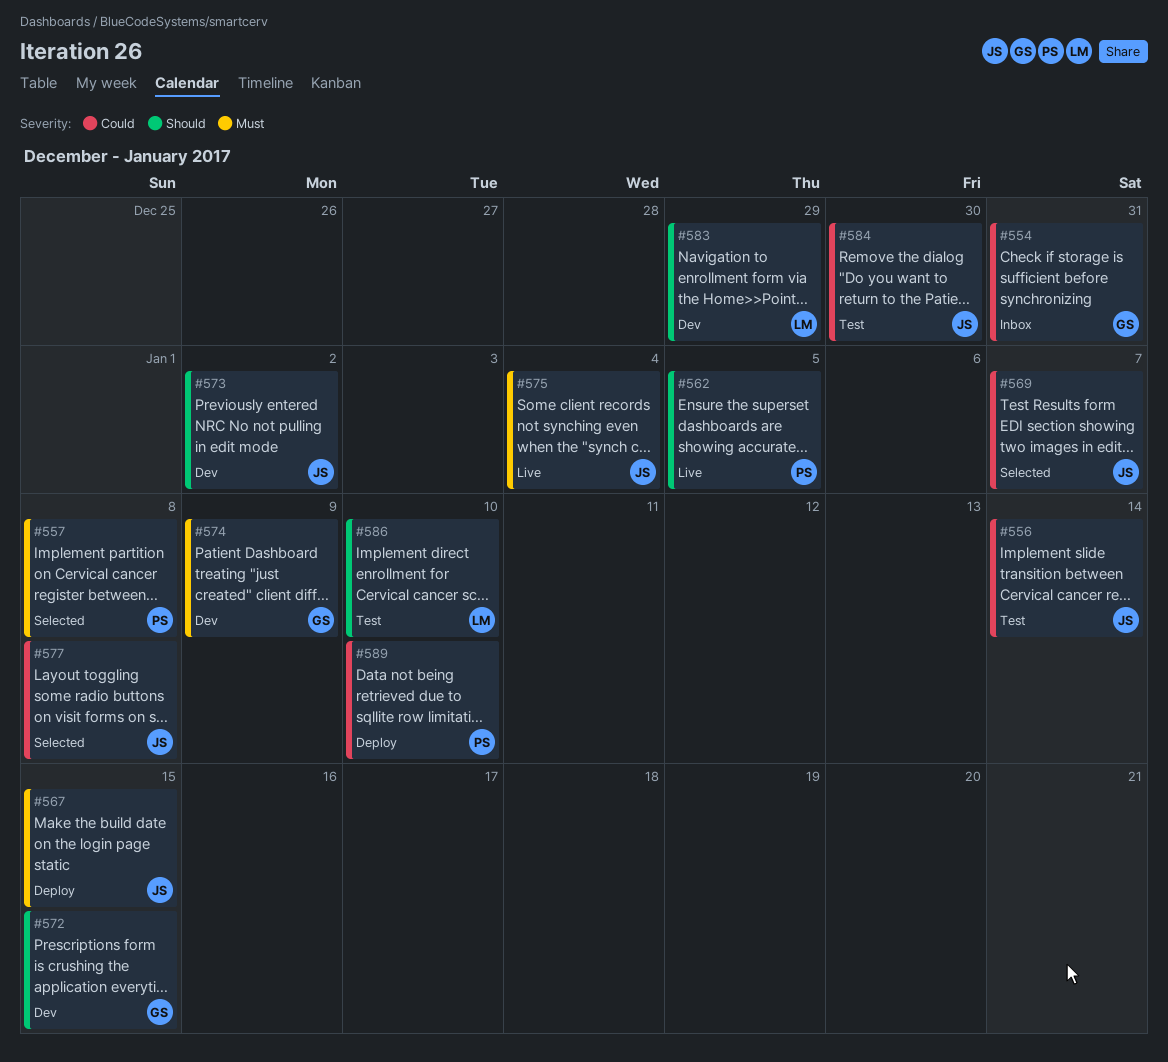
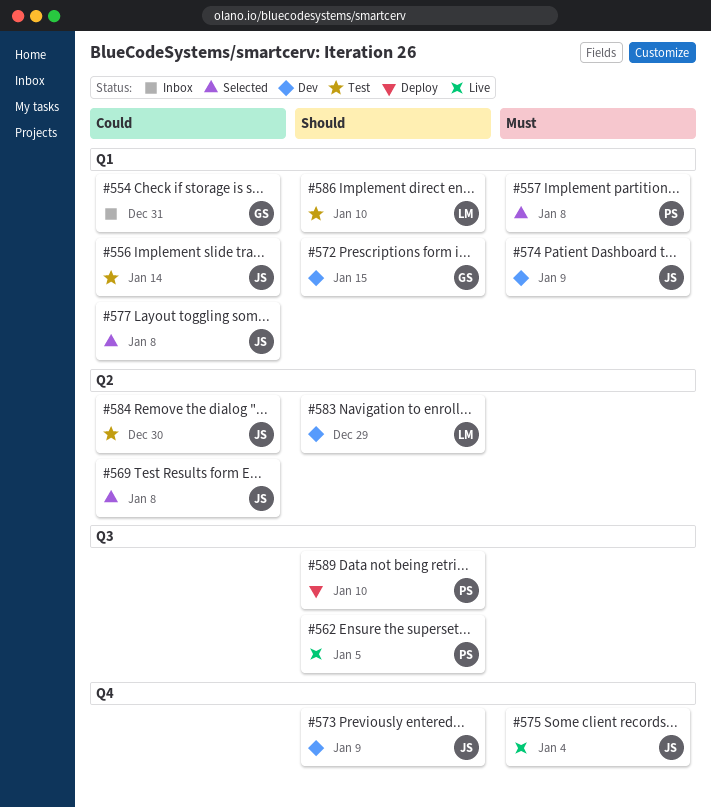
#567: present -> none
#569, due: Jan 7 -> Jan 8
#573, due: Jan 2 -> Jan 9
#574, owner: GS -> JS
#589, priority: Could -> Should

